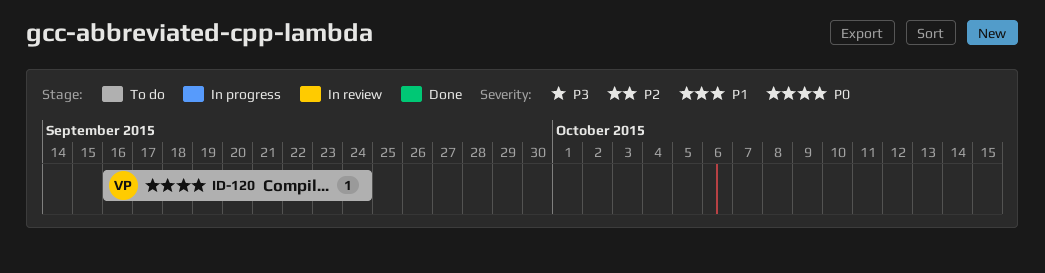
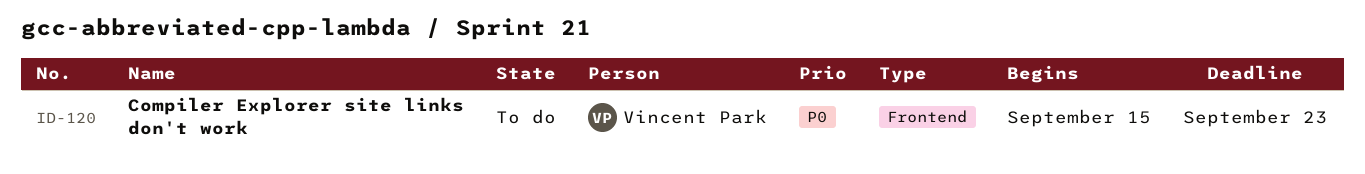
ID-120, start: Sep 16 -> Sep 15
ID-120, due: Sep 24 -> Sep 23

